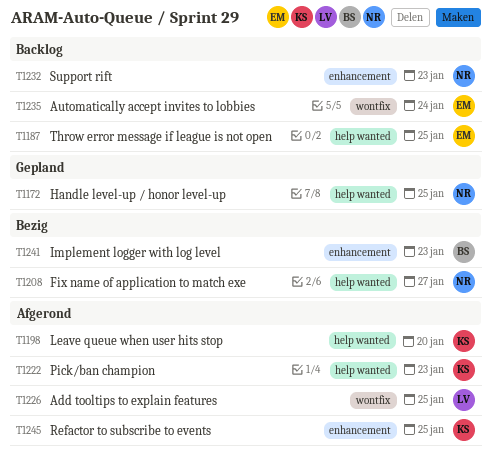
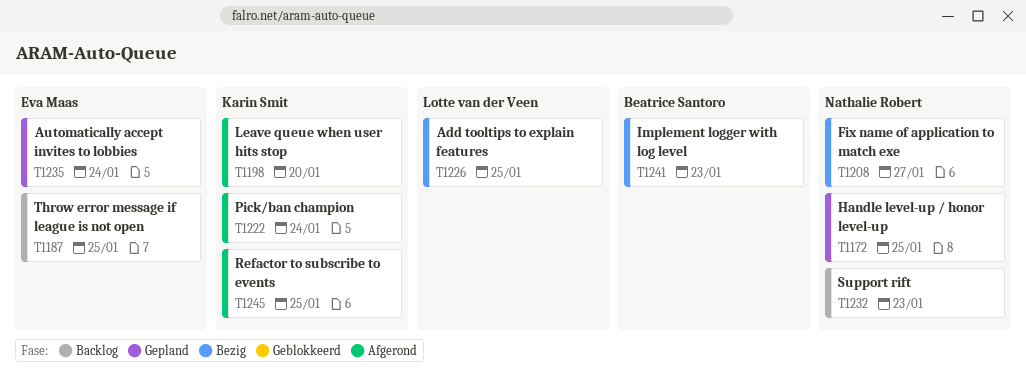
T1222, due: Jan 23 -> Jan 24
T1226, status: Afgerond -> Bezig
T1235, status: Backlog -> Gepland

